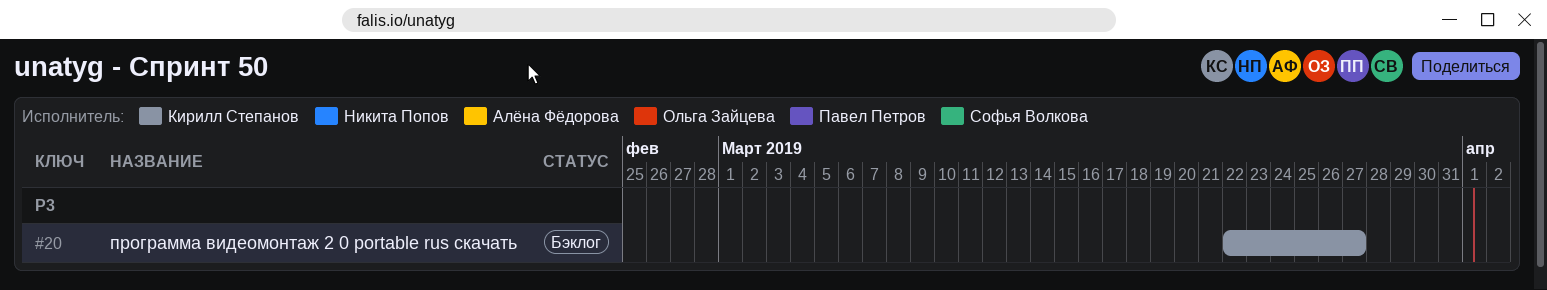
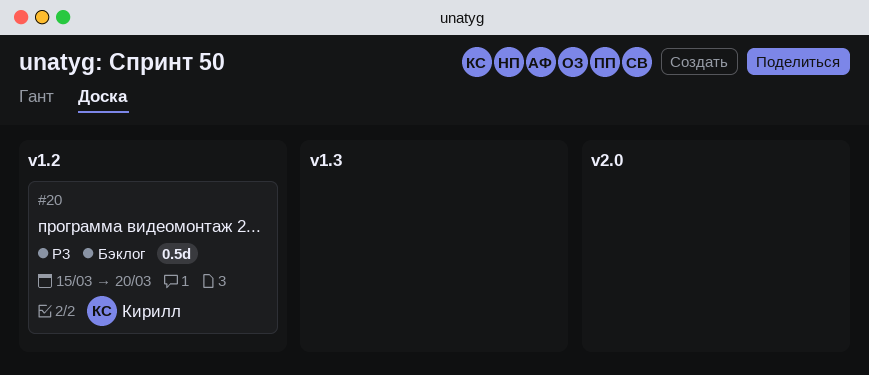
#20, start: Mar 22 -> Mar 15
#20, due: Mar 27 -> Mar 20

